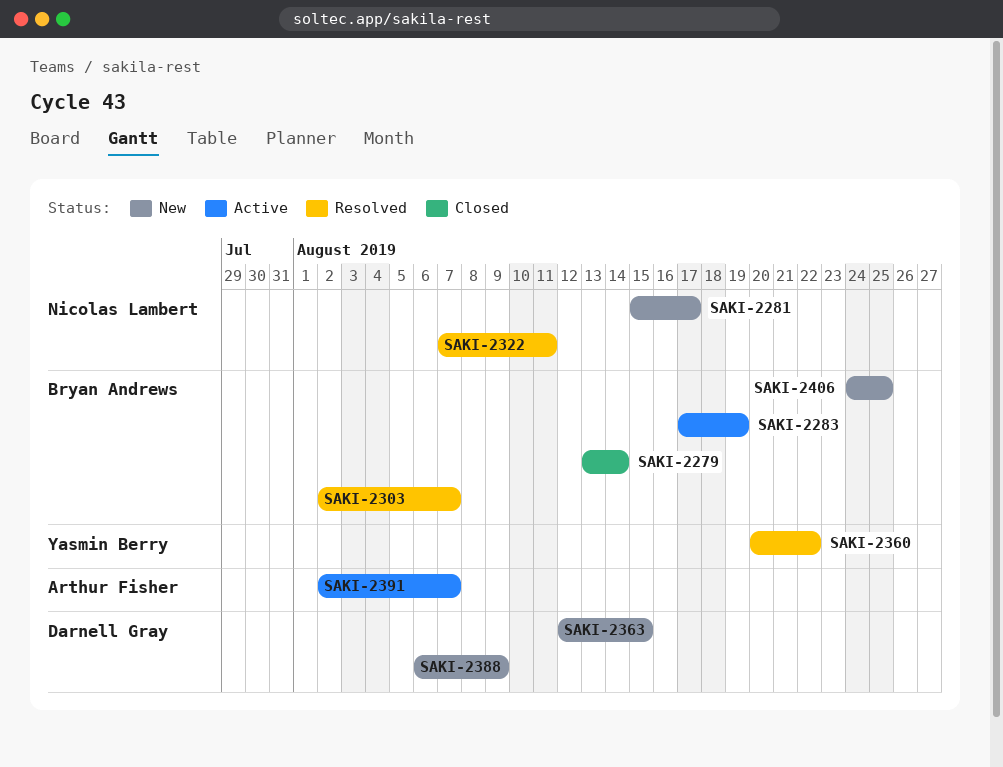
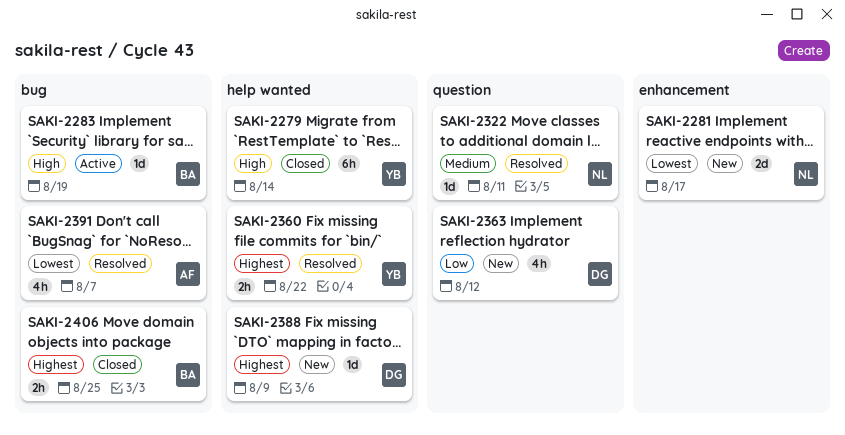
SAKI-2279, owner: Bryan Andrews -> Yasmin Berry
SAKI-2303: present -> none
SAKI-2363, due: Aug 15 -> Aug 12
SAKI-2391, status: Active -> Resolved
SAKI-2406, status: New -> Closed

